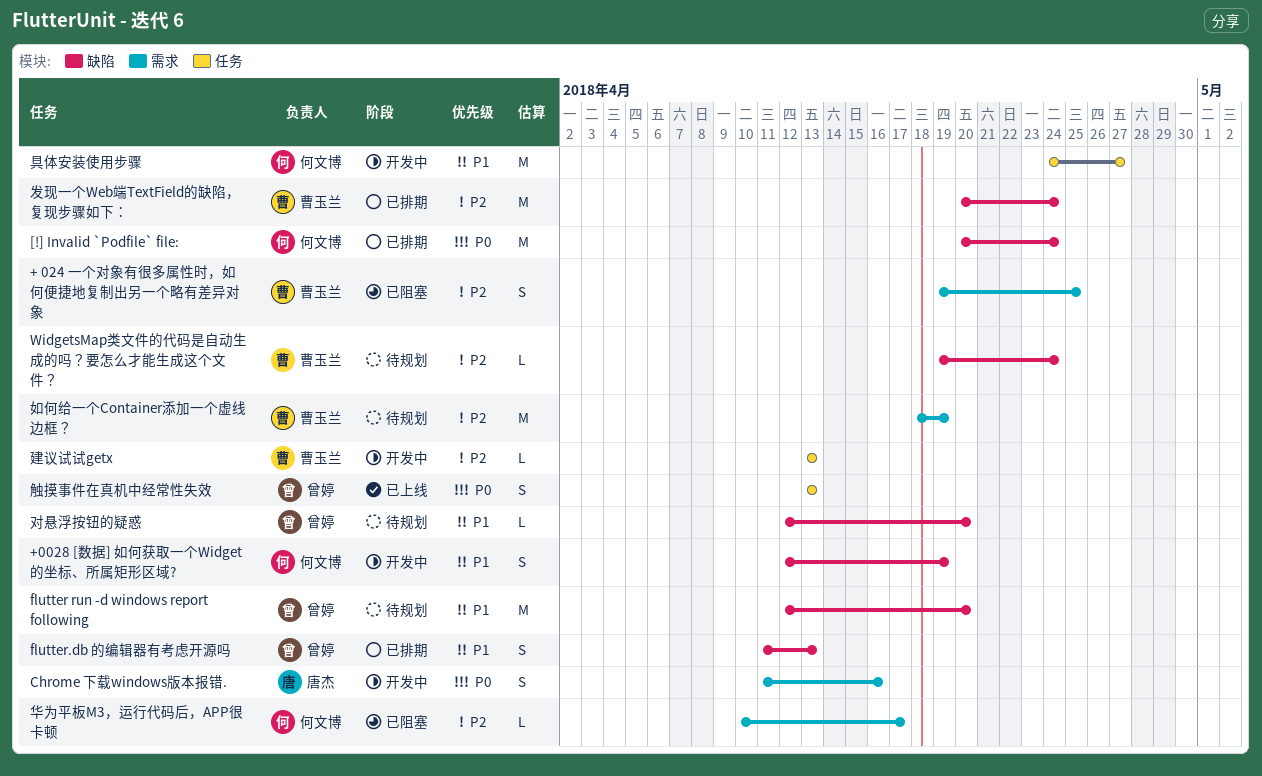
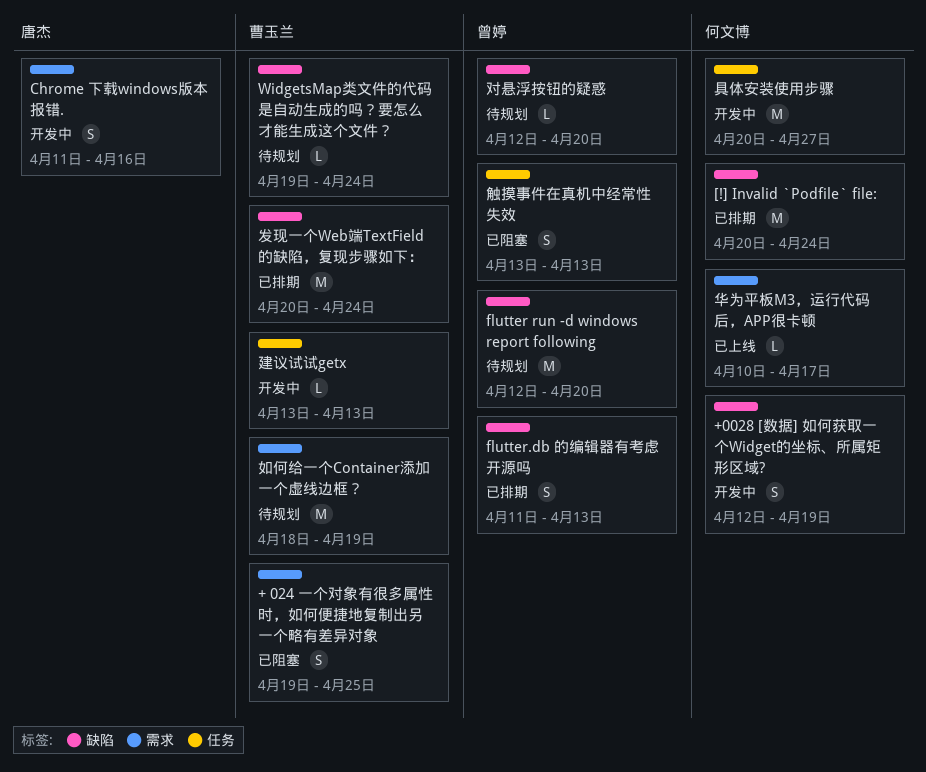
具体安装使用步骤, start: Apr 24 -> Apr 20
华为平板M3，运行代码后，APP很卡顿, status: 已阻塞 -> 已上线
触摸事件在真机中经常性失效, status: 已上线 -> 已阻塞

